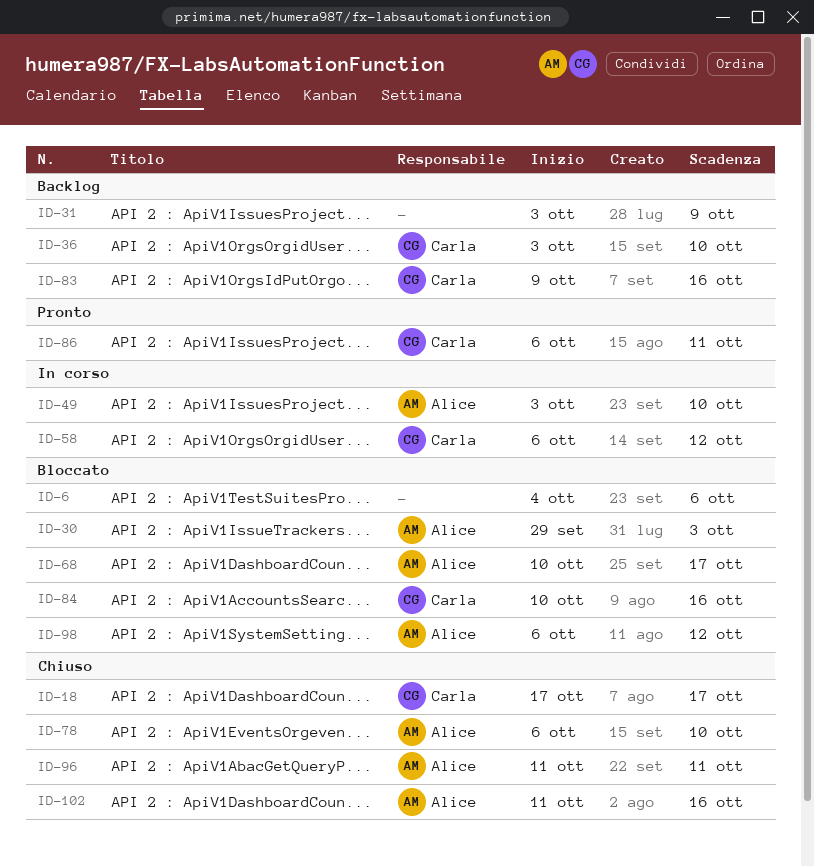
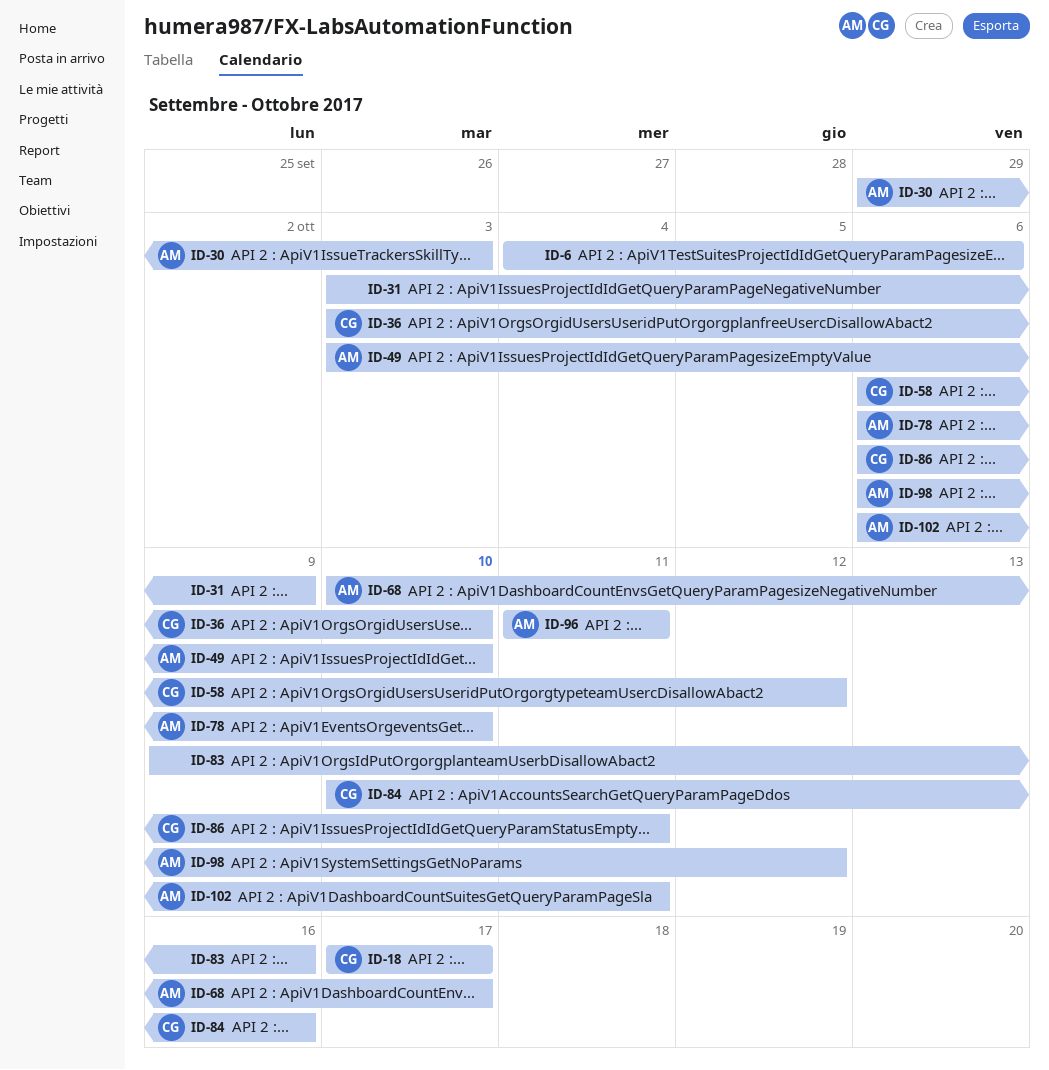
ID-83, owner: Carla -> none
ID-102, start: Oct 11 -> Oct 6
ID-102, due: Oct 16 -> Oct 11

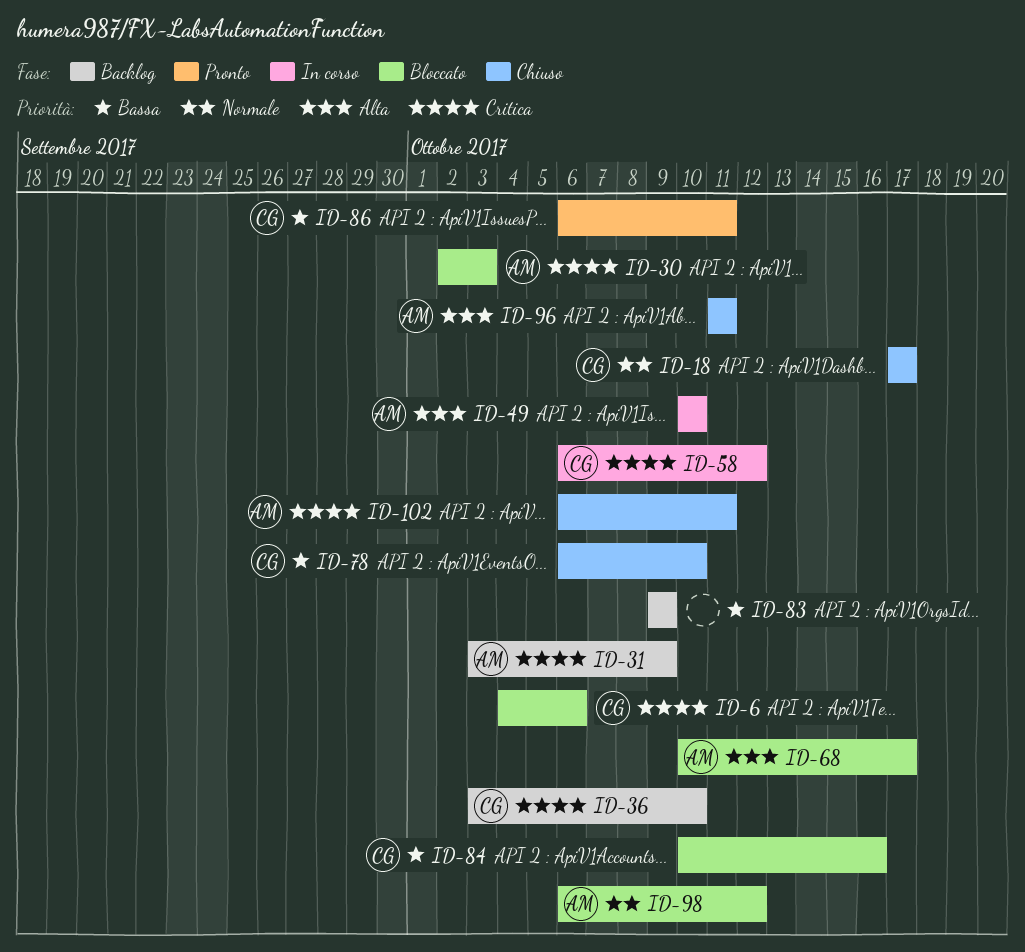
ID-6, owner: none -> CG
ID-30, start: Sep 29 -> Oct 2
ID-31, owner: none -> AM
ID-49, start: Oct 3 -> Oct 10
ID-78, owner: AM -> CG
ID-83, due: Oct 16 -> Oct 9

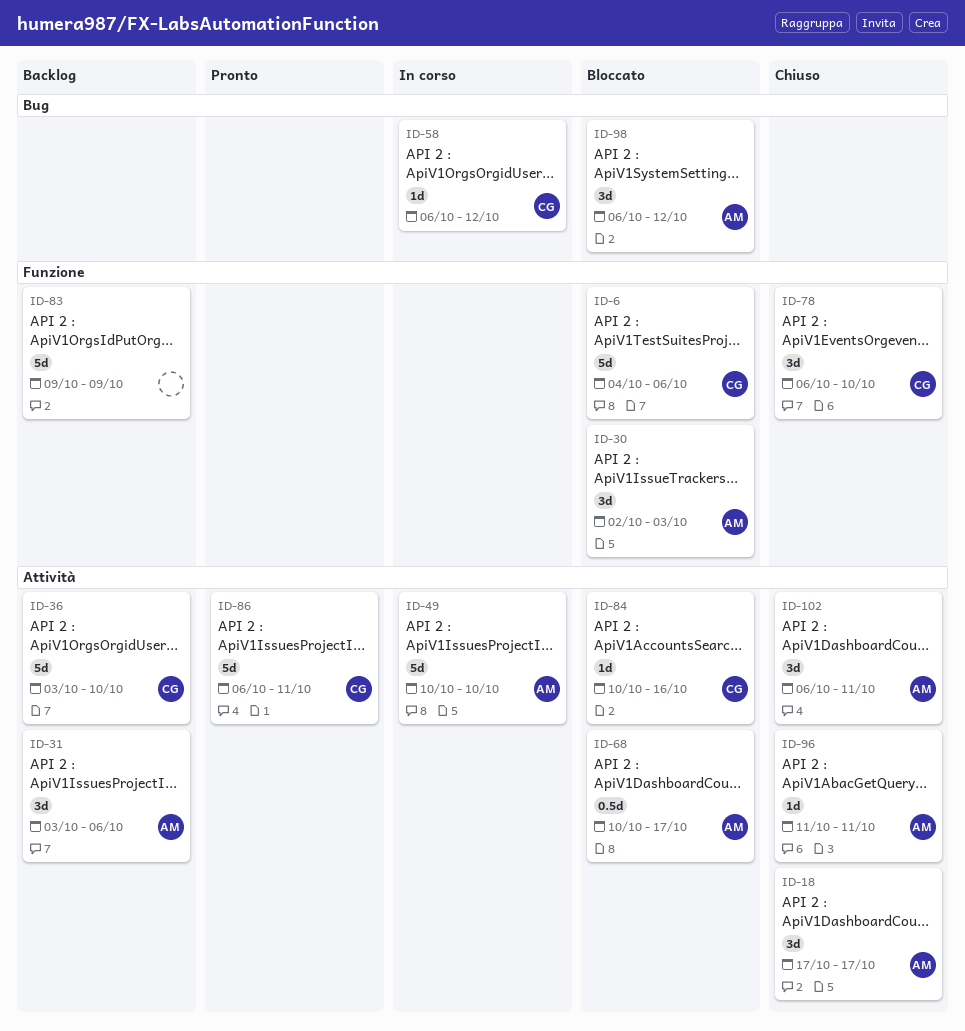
ID-18, owner: CG -> AM
ID-31, due: Oct 9 -> Oct 6

